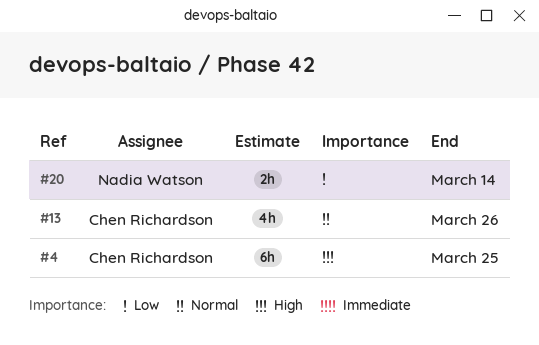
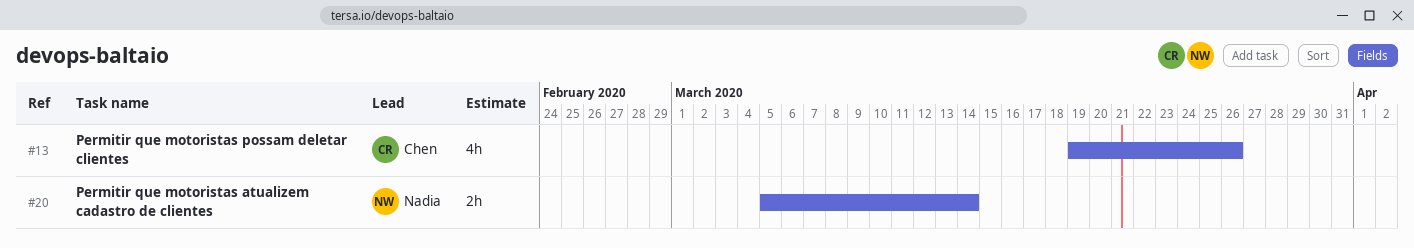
#4: present -> none

